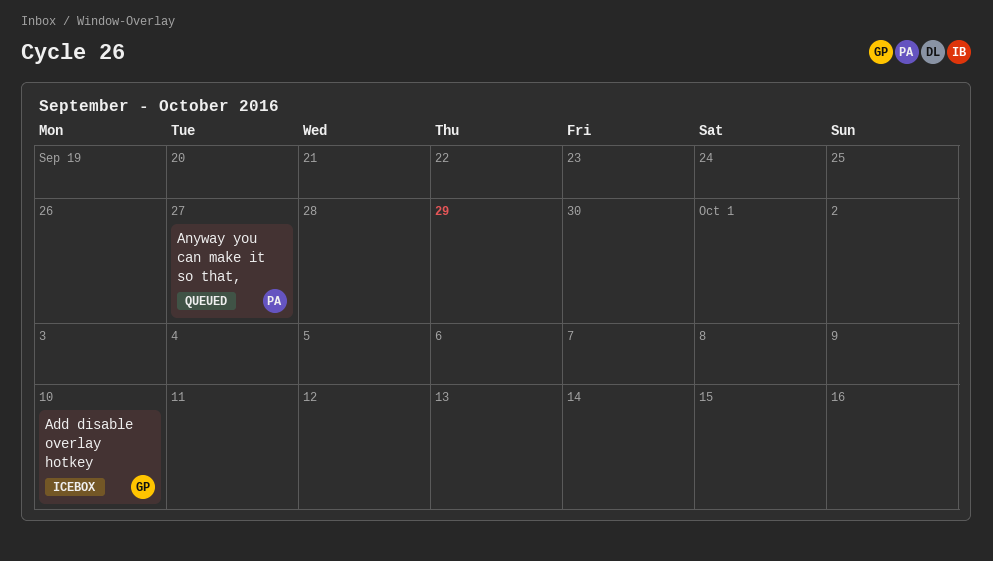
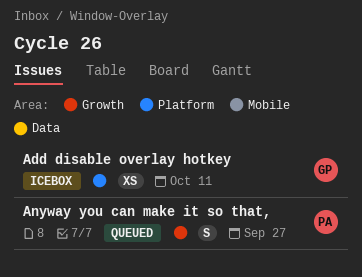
Add disable overlay hotkey, due: Oct 10 -> Oct 11

